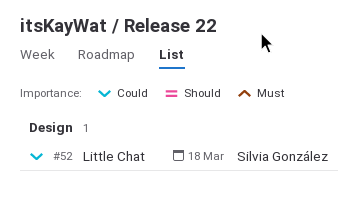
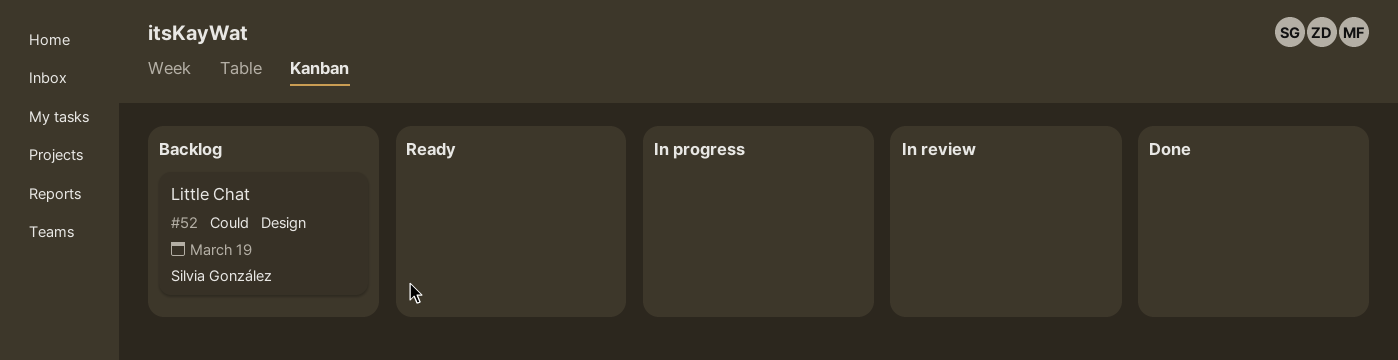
#52, due: Mar 18 -> Mar 19

